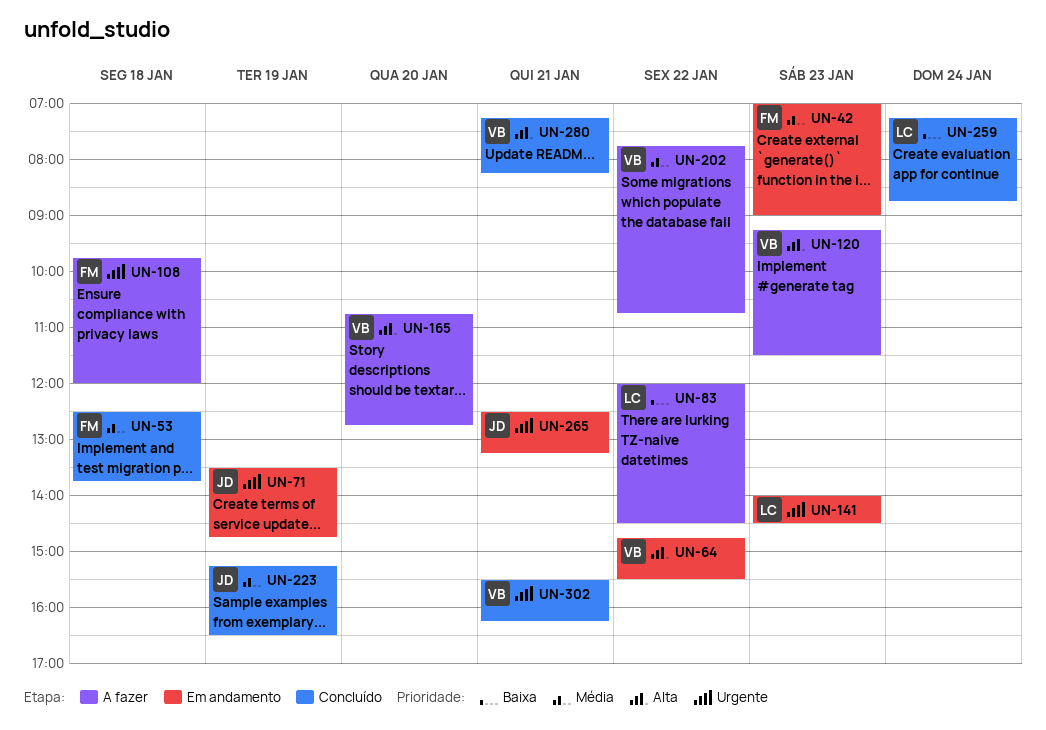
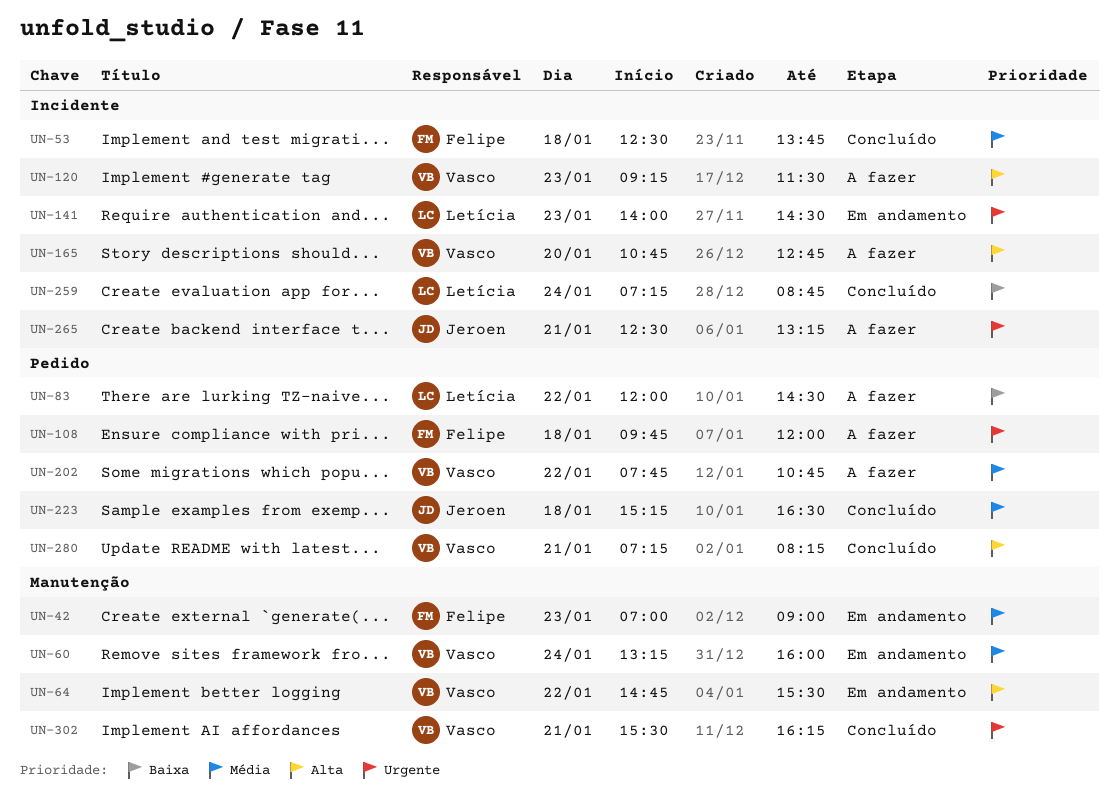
UN-60: none -> present
UN-71: present -> none
UN-223, day: Jan 19 -> Jan 18
UN-265, status: Em andamento -> A fazer

